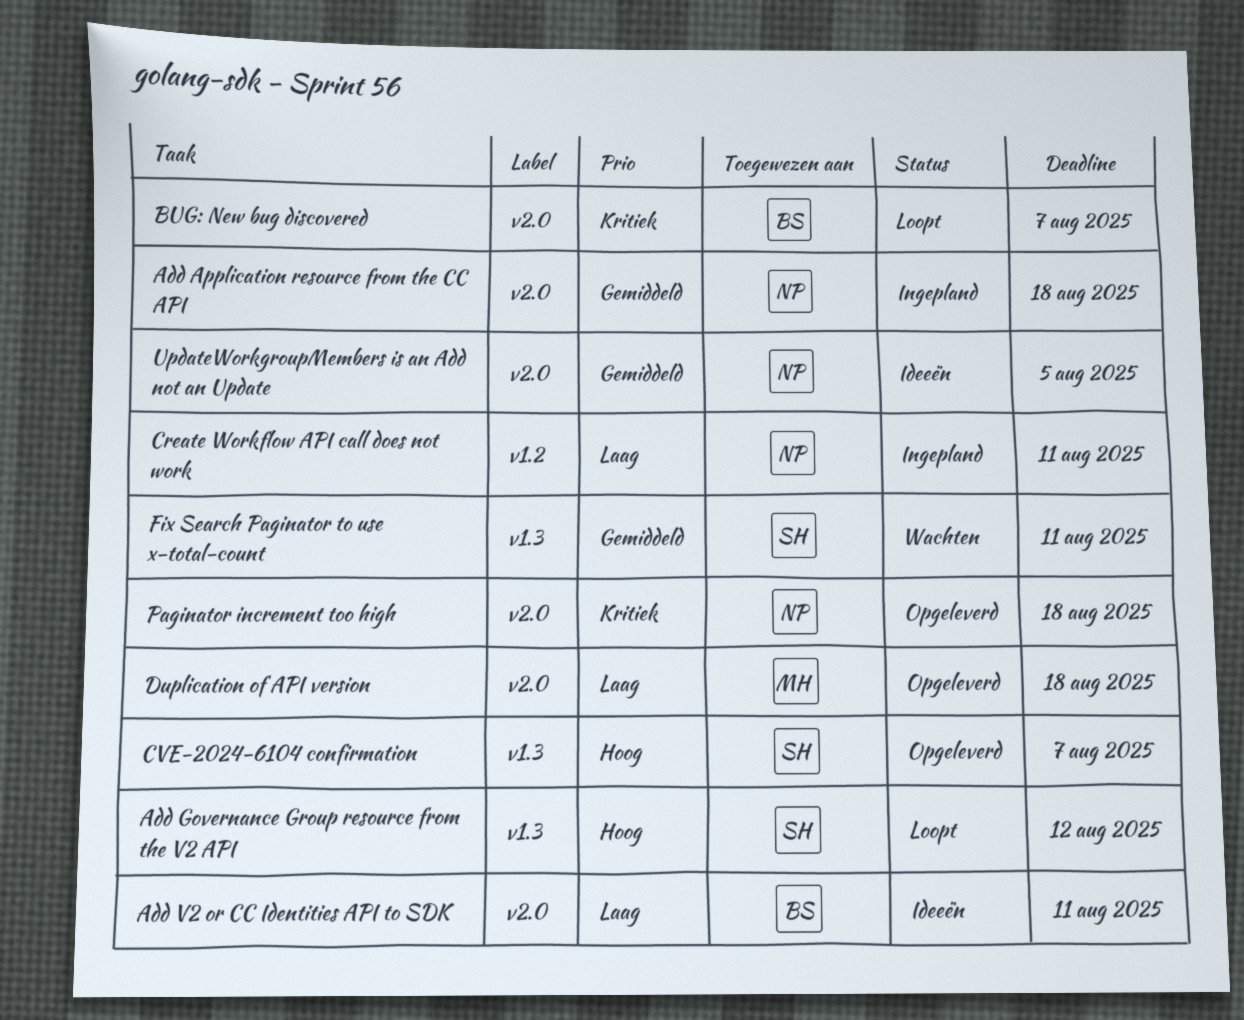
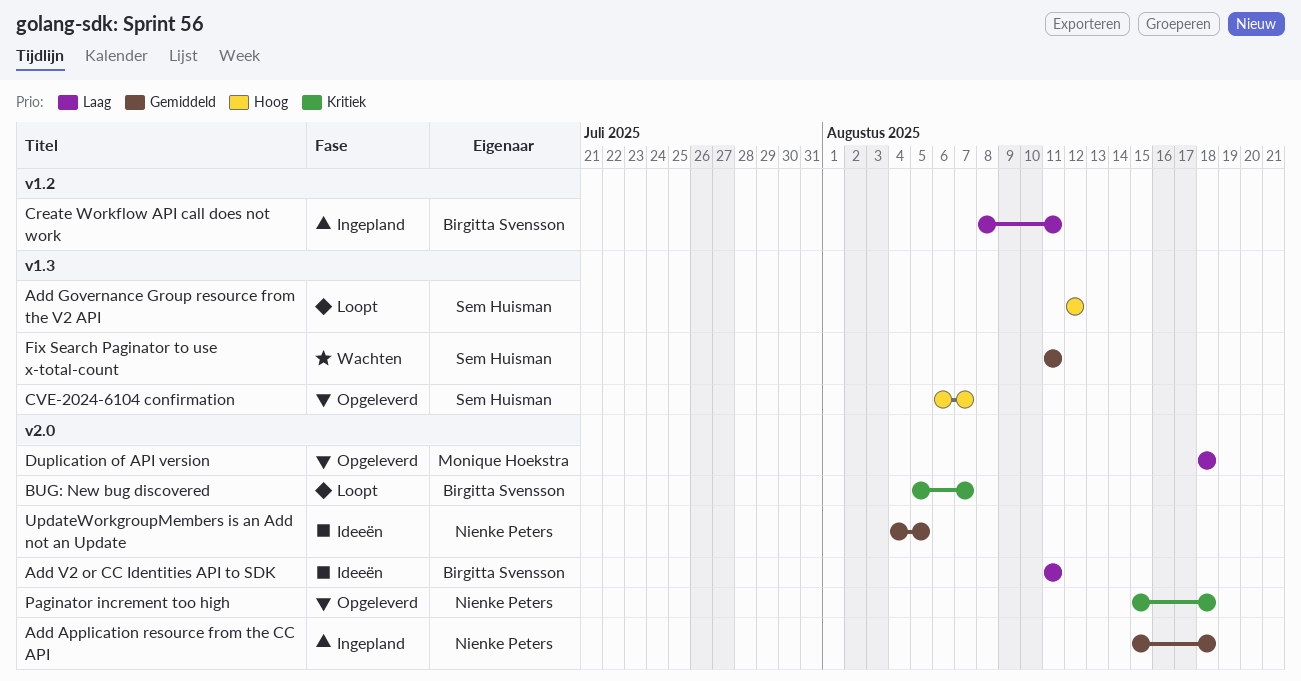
Create Workflow API call does not work, owner: Nienke Peters -> Birgitta Svensson

